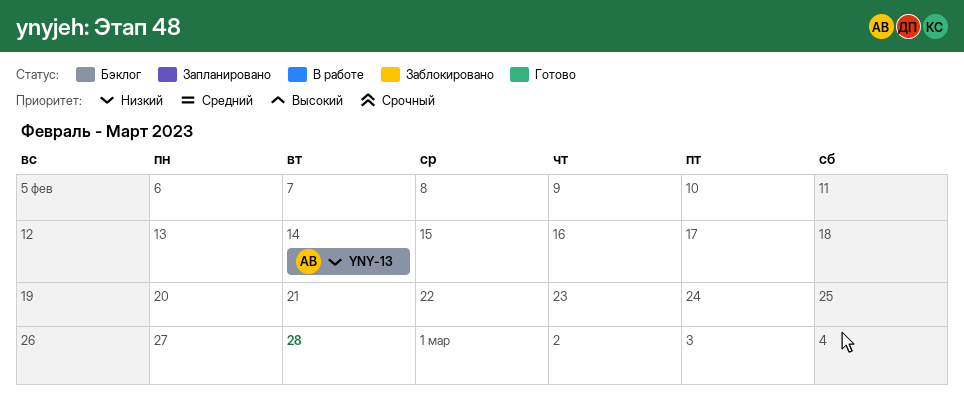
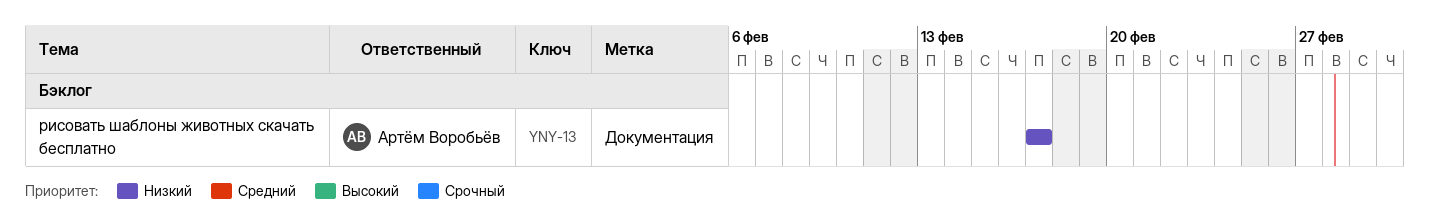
YNY-13, start: Feb 14 -> Feb 17
YNY-13, due: Feb 14 -> Feb 17

